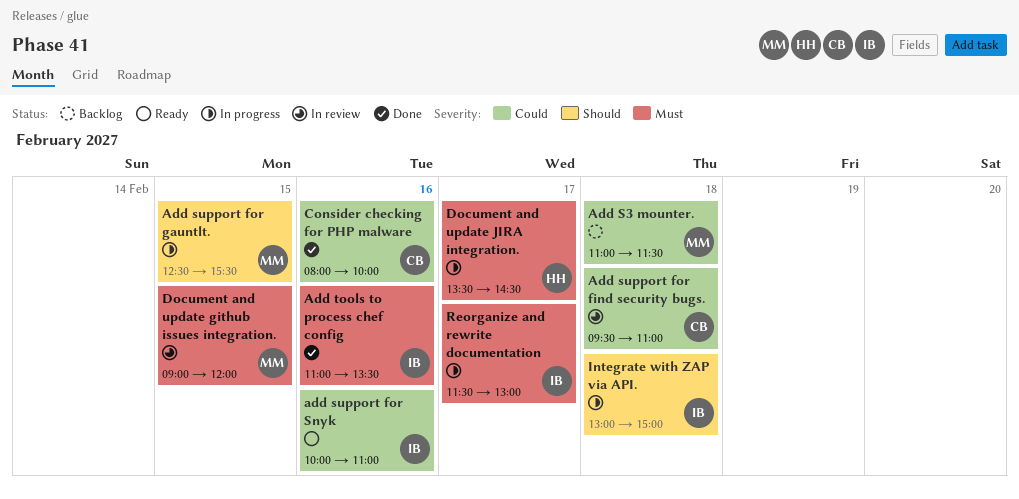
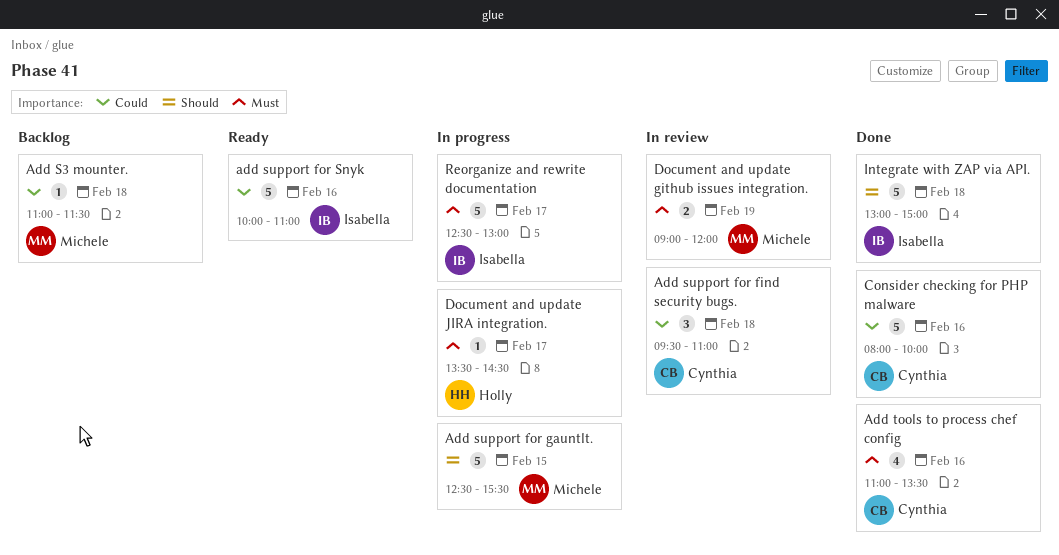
Add tools to process chef config, owner: Isabella -> Cynthia
Document and update github issues integration., day: Feb 15 -> Feb 19
Integrate with ZAP via API., status: In progress -> Done
Reorganize and rewrite documentation, begins: 11:30 -> 12:30

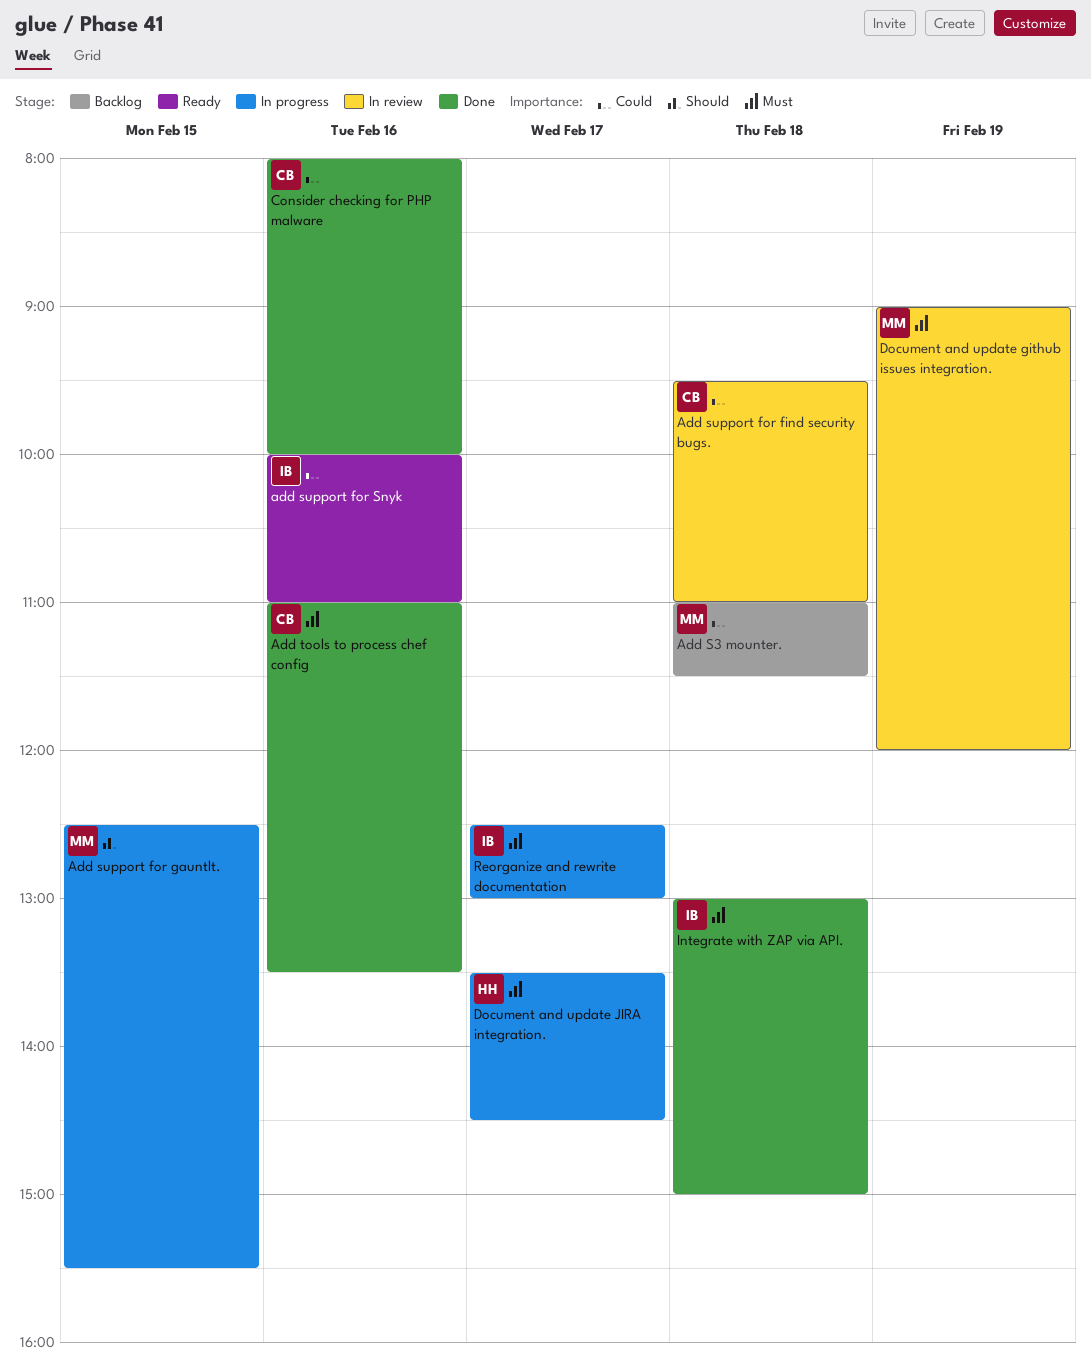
Integrate with ZAP via API., priority: Should -> Must

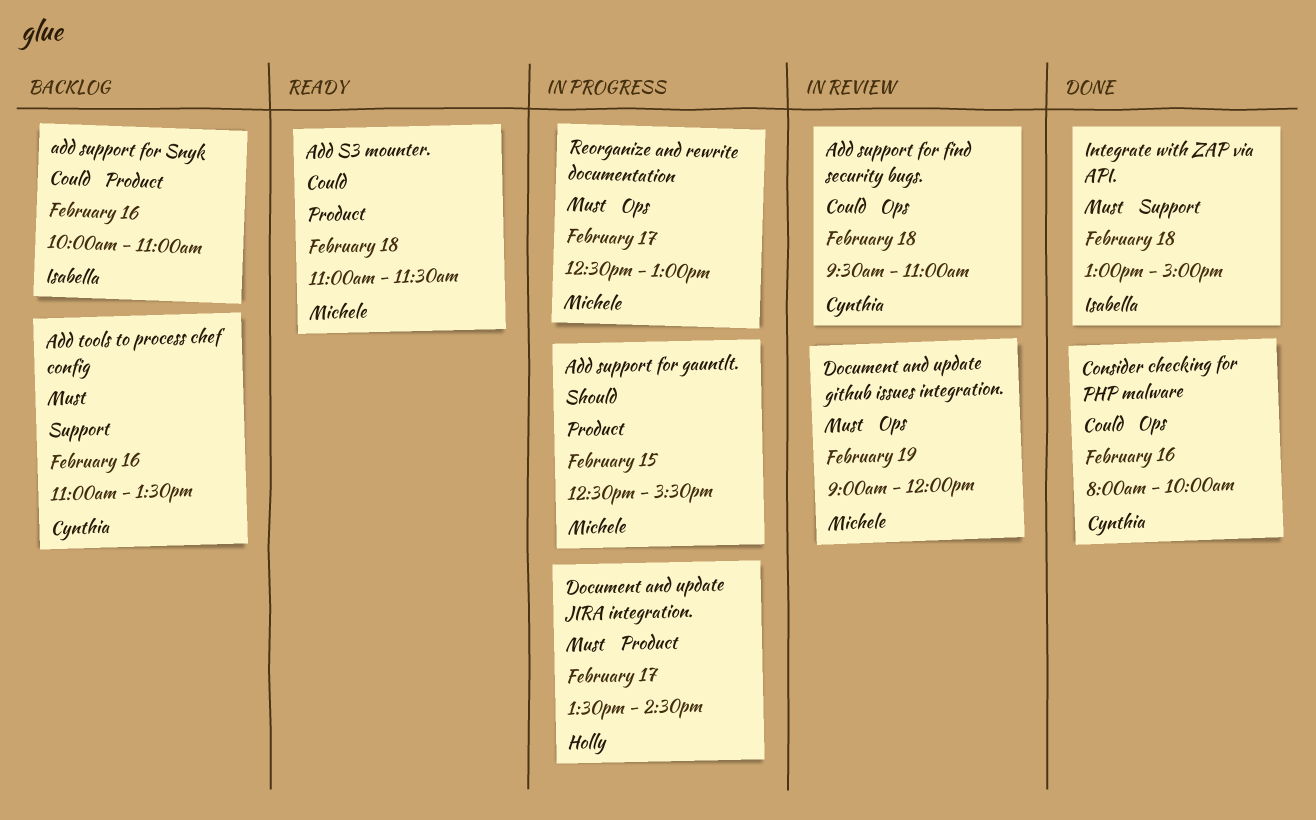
Add S3 mounter., status: Backlog -> Ready
add support for Snyk, status: Ready -> Backlog
Add tools to process chef config, status: Done -> Backlog
Reorganize and rewrite documentation, owner: Isabella -> Michele

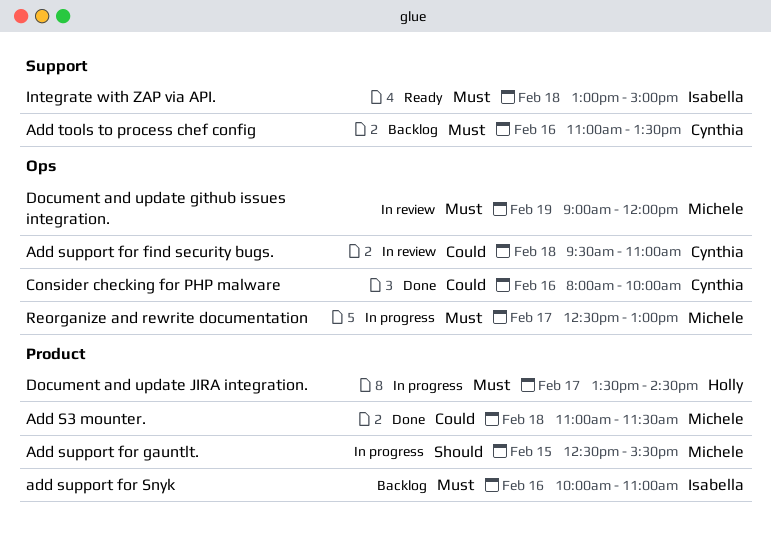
Add S3 mounter., status: Ready -> Done
add support for Snyk, priority: Could -> Must
Integrate with ZAP via API., status: Done -> Ready

